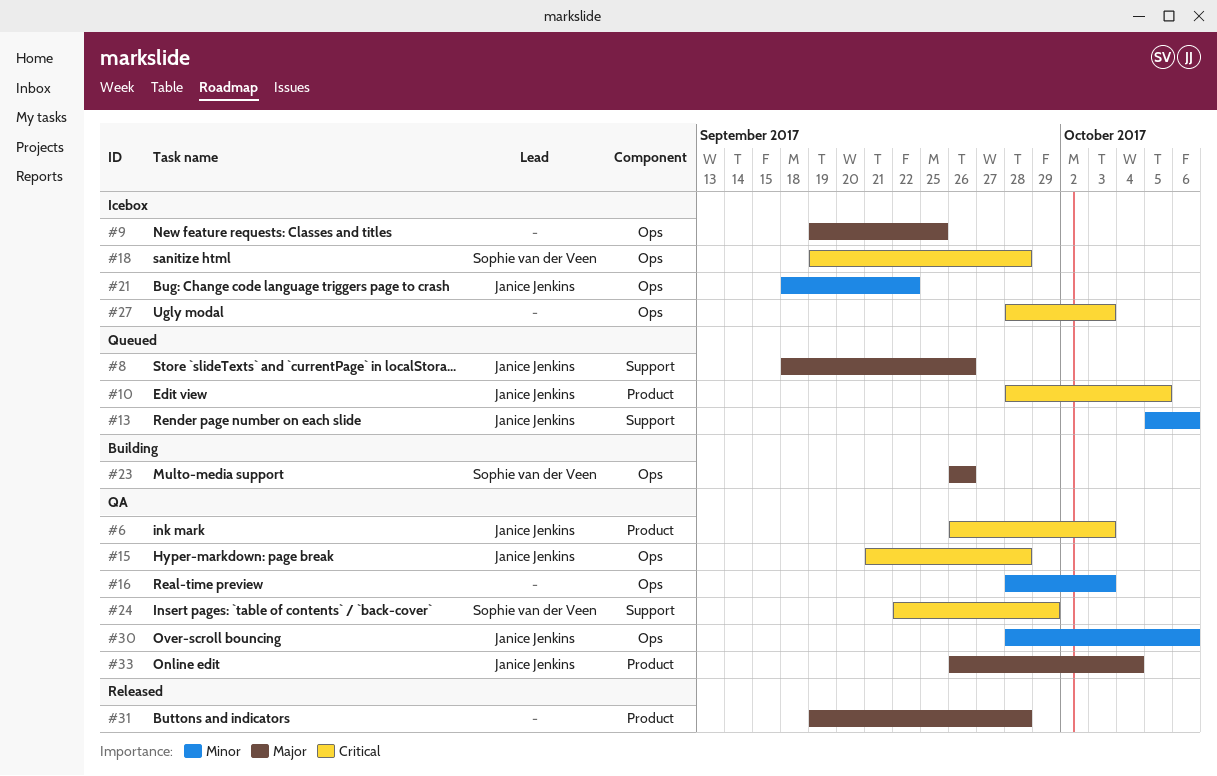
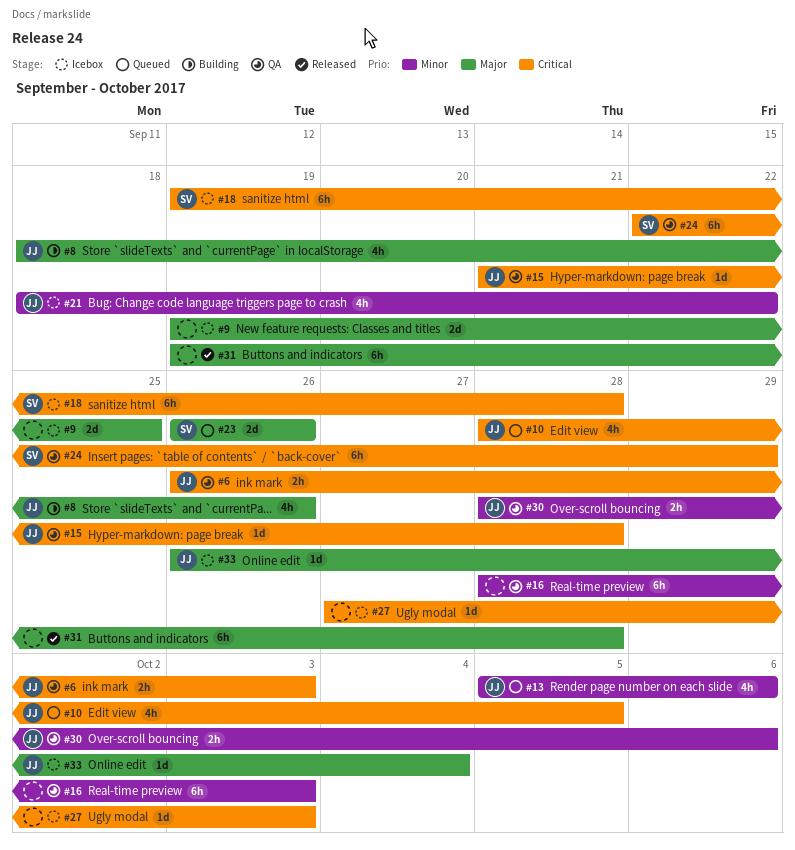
#8, status: Queued -> Building
#23, status: Building -> Queued
#27, start: Sep 28 -> Sep 27
#33, status: QA -> Icebox

